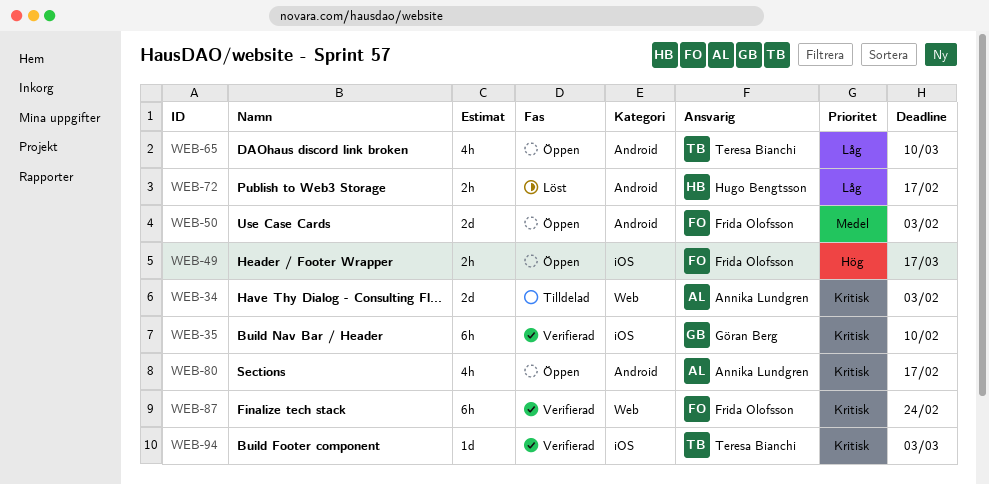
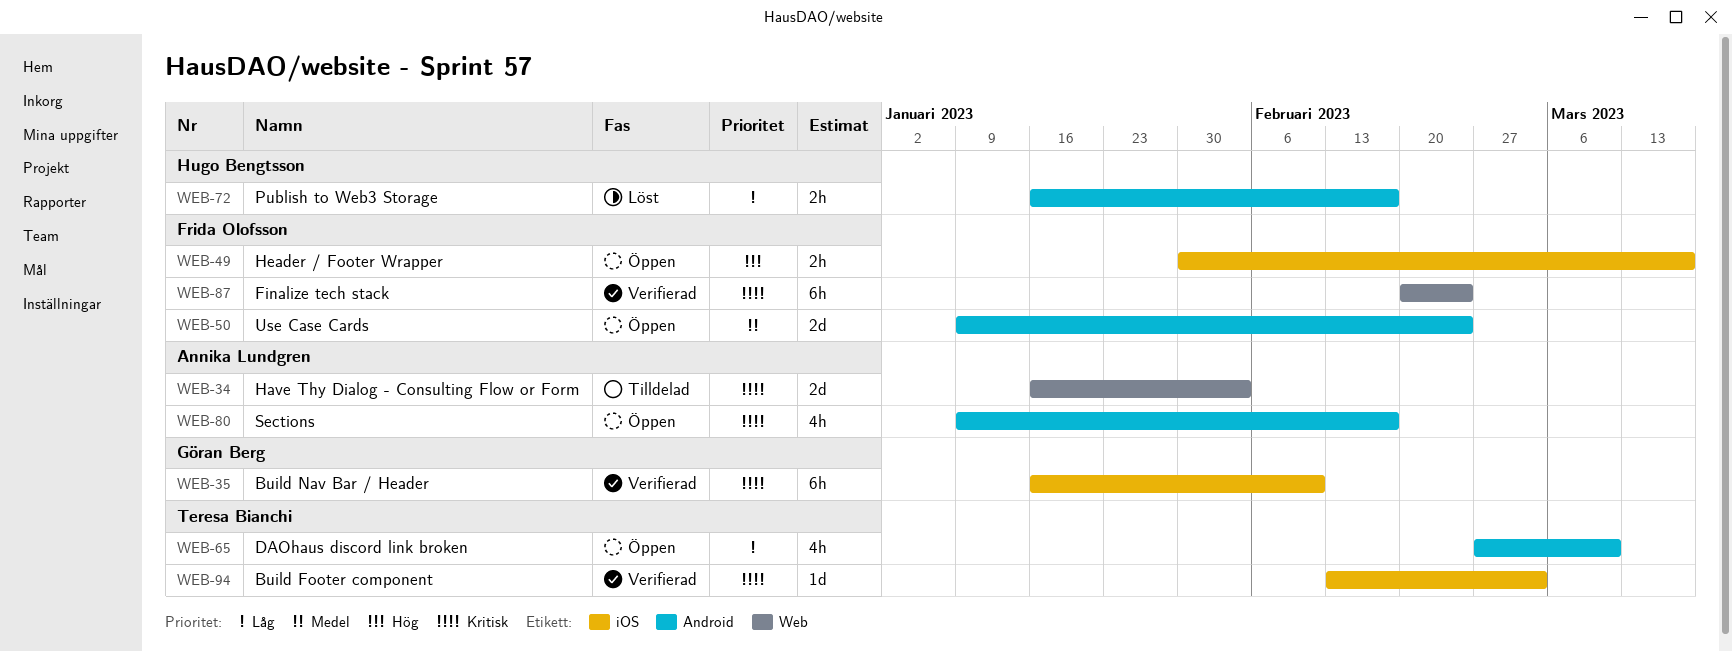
WEB-50, due: Feb 3 -> Feb 24

